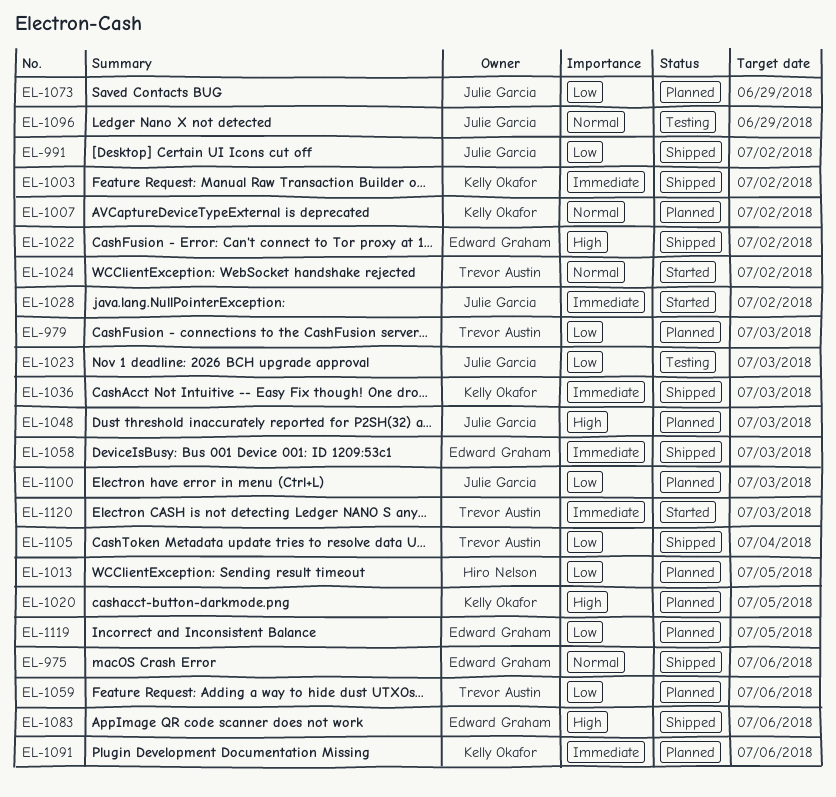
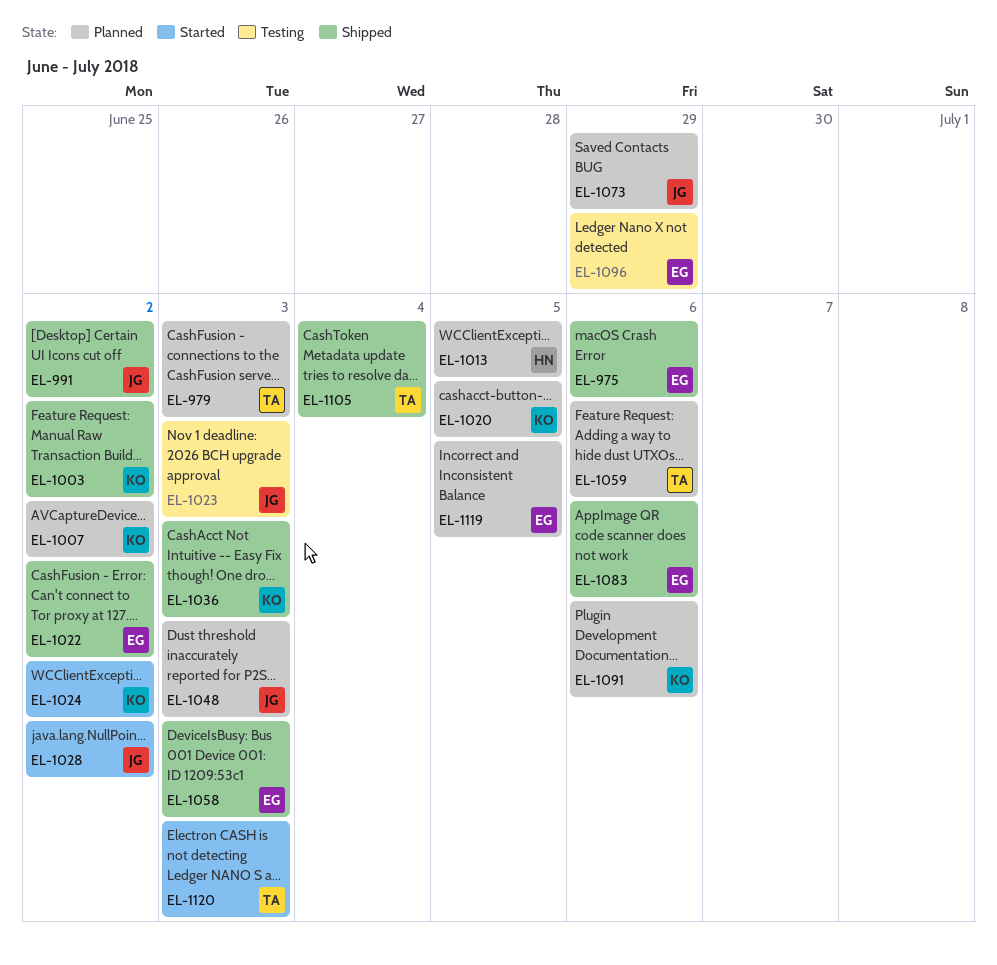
EL-1024, owner: Trevor Austin -> Kelly Okafor
EL-1096, owner: Julie Garcia -> Edward Graham
EL-1100: present -> none

